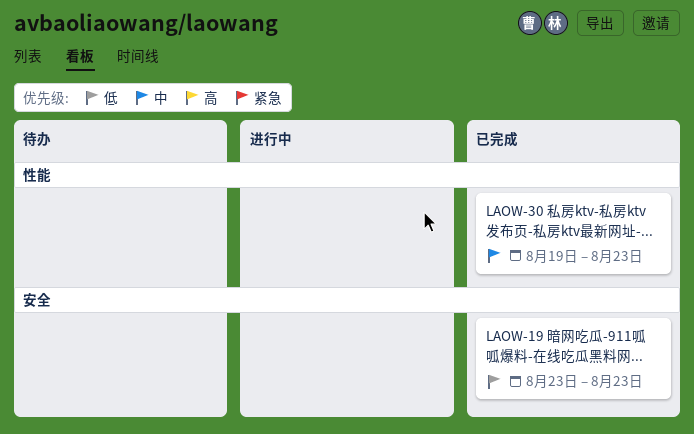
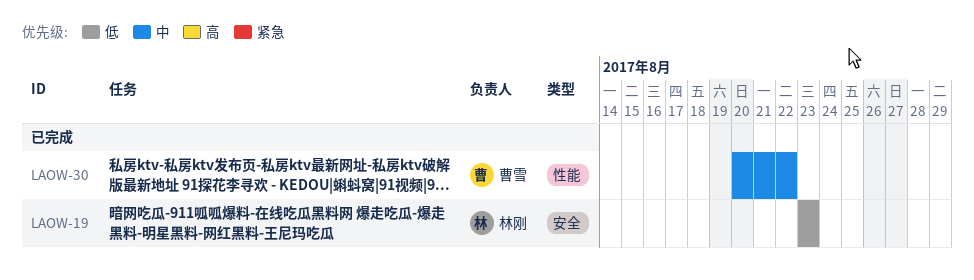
LAOW-30, start: Aug 19 -> Aug 20
LAOW-30, due: Aug 23 -> Aug 22

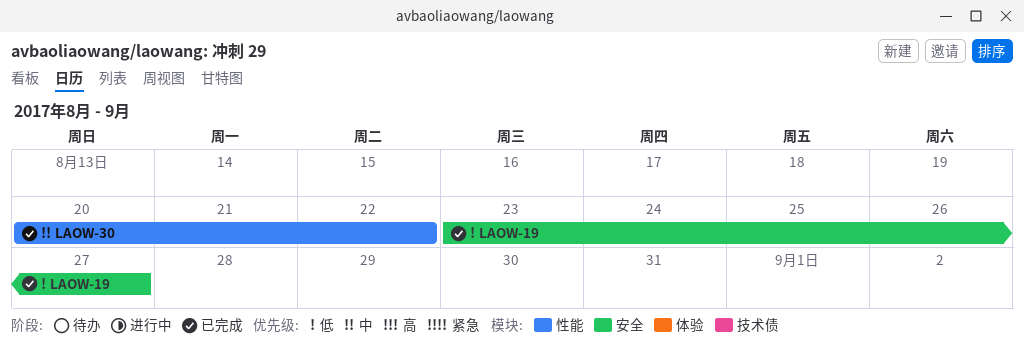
LAOW-19, due: Aug 23 -> Aug 27

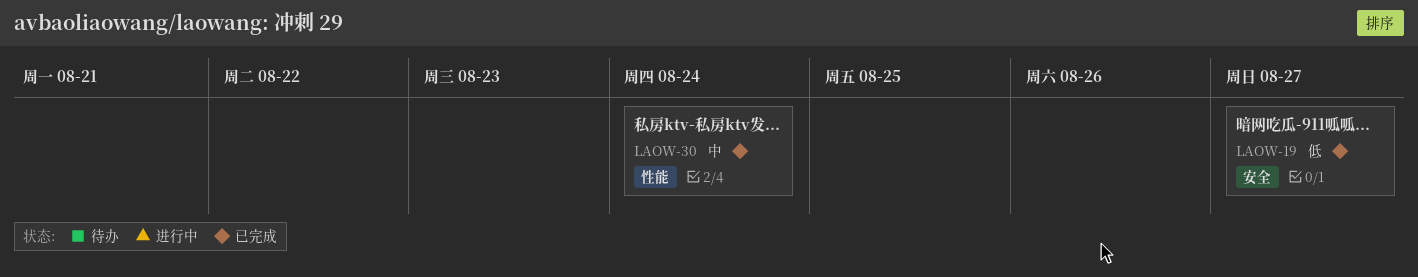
LAOW-30, due: Aug 22 -> Aug 24

